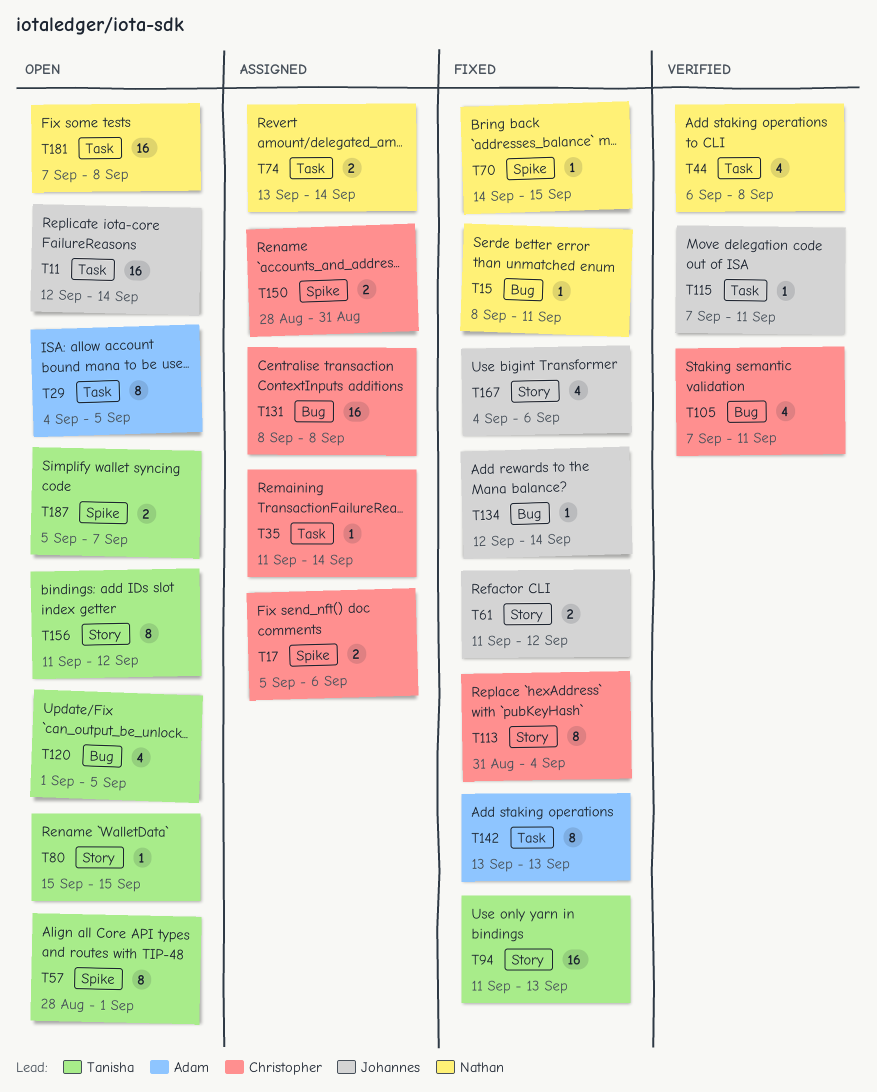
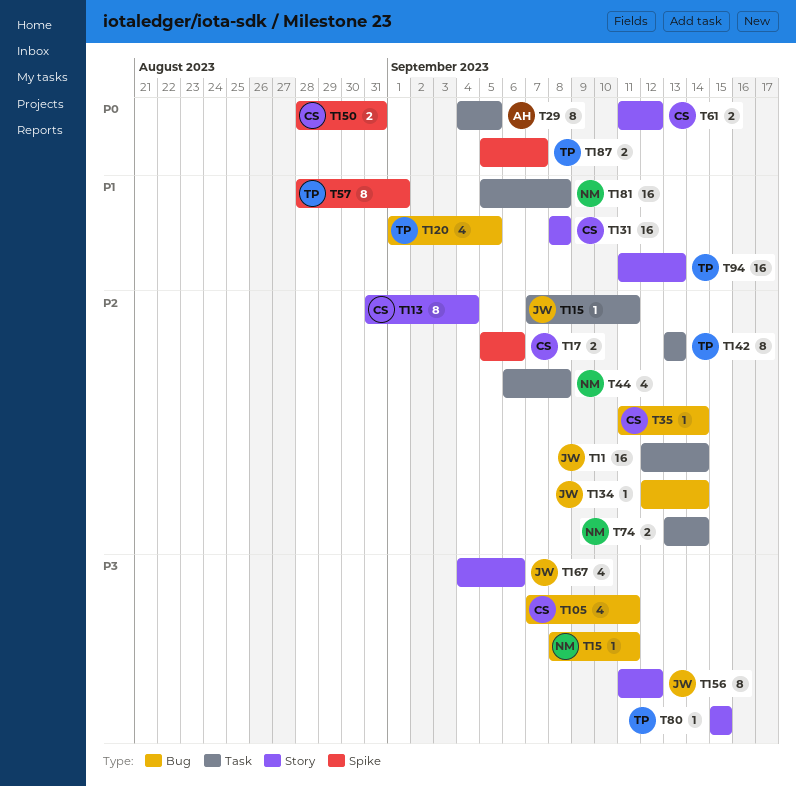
T35, label: Task -> Bug
T61, owner: Johannes -> Christopher
T70: present -> none
T131, label: Bug -> Story
T142, owner: Adam -> Tanisha
T156, owner: Tanisha -> Johannes
T181, start: Sep 7 -> Sep 5

